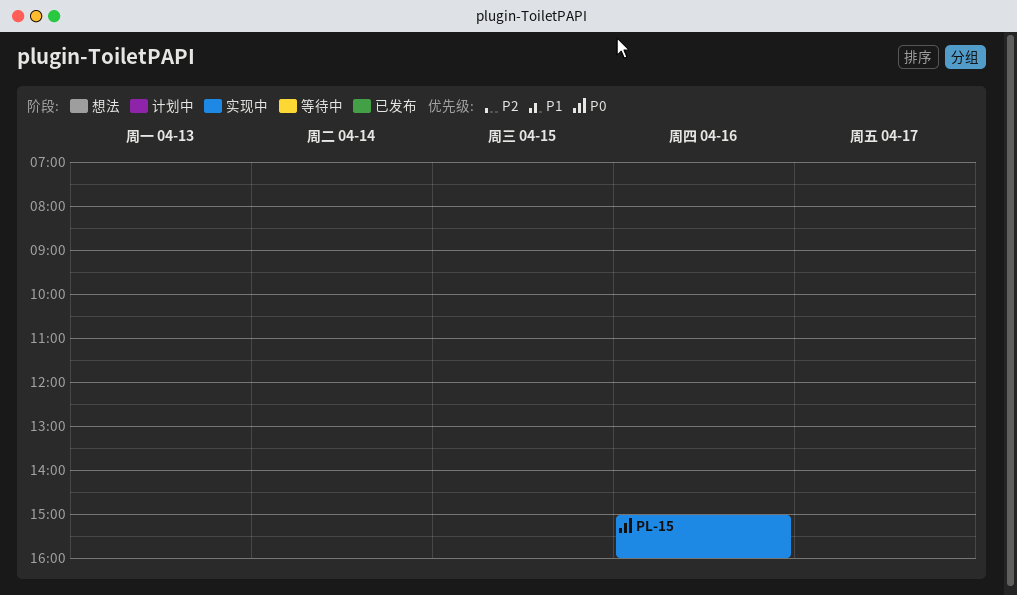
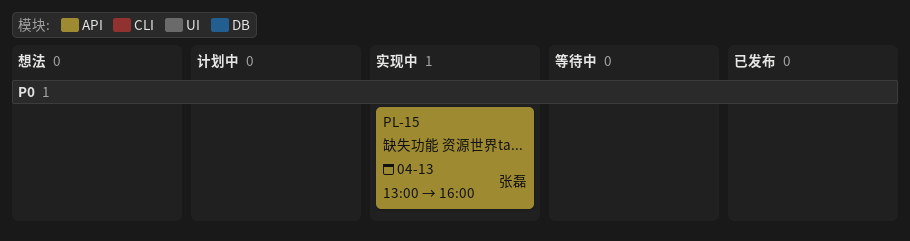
PL-15, day: Apr 16 -> Apr 13
PL-15, begins: 15:00 -> 13:00

